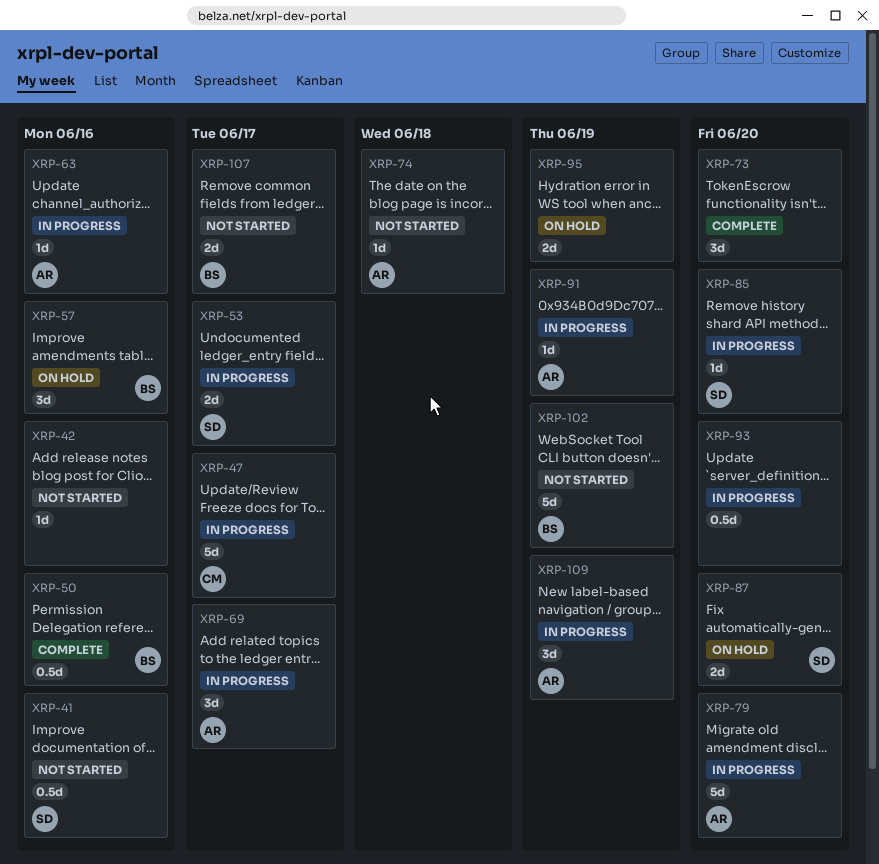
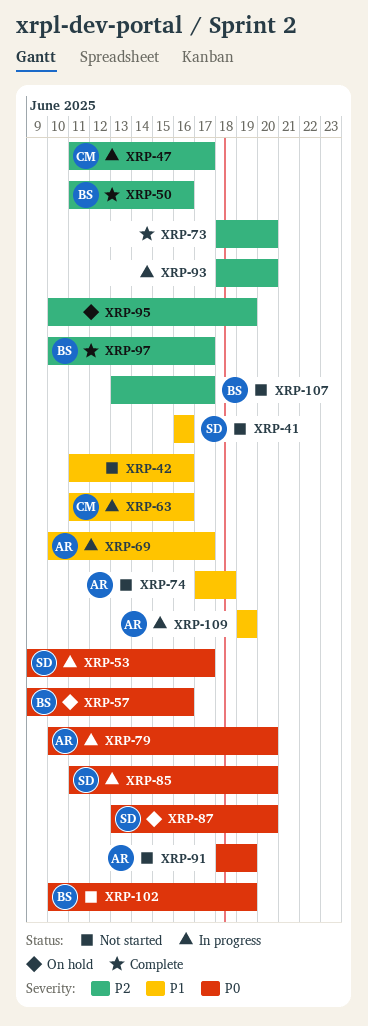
XRP-63, owner: AR -> CM
XRP-91, status: In progress -> Not started
XRP-97: none -> present

